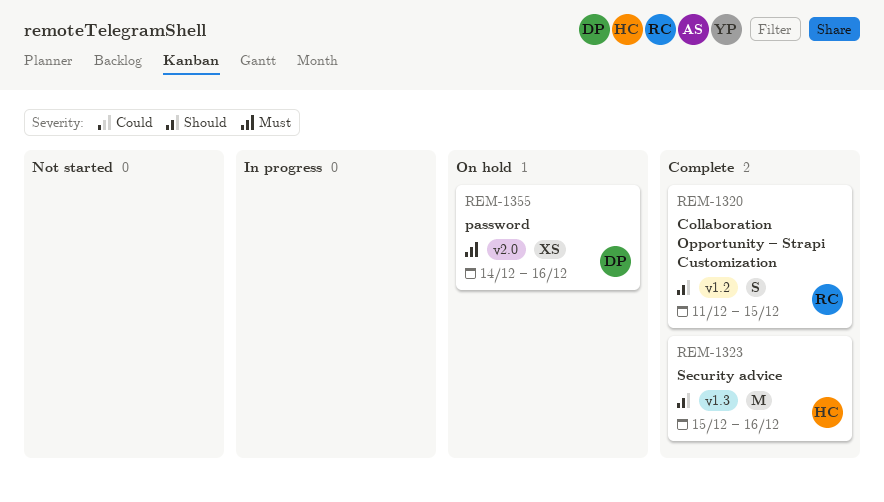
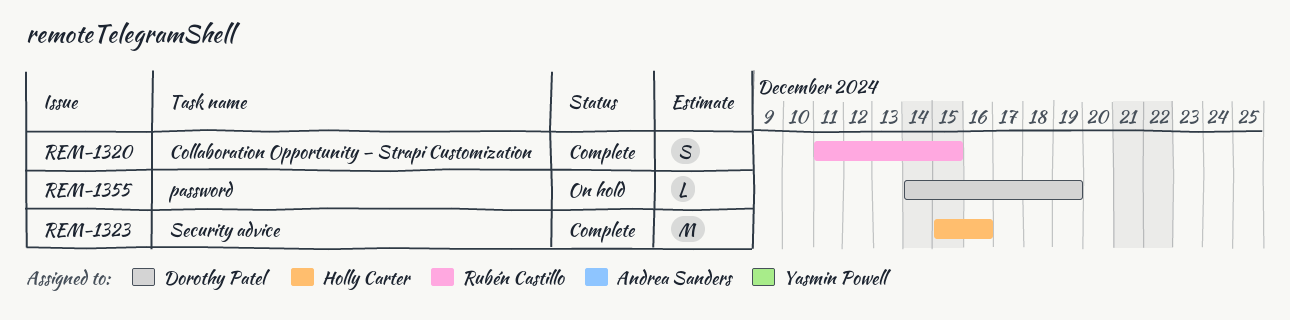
REM-1355, estimate: XS -> L
REM-1355, due: Dec 16 -> Dec 19

